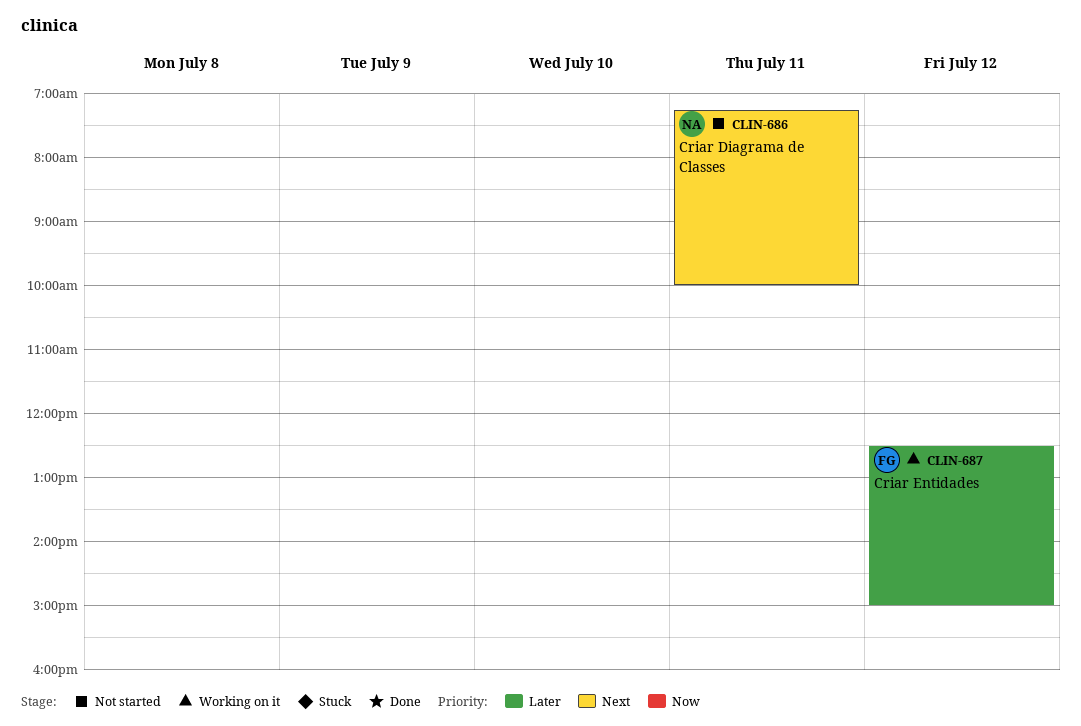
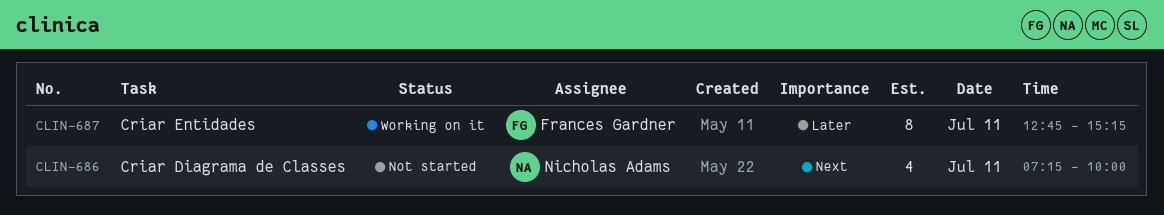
CLIN-687, day: Jul 12 -> Jul 11
CLIN-687, begins: 12:30 -> 12:45
CLIN-687, ends: 15:00 -> 15:15

